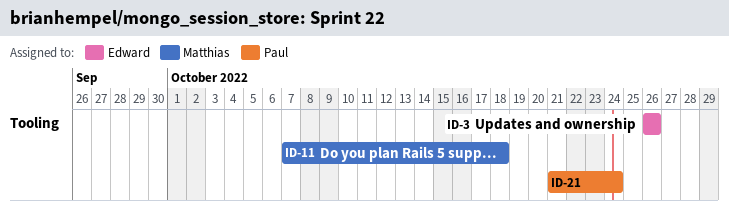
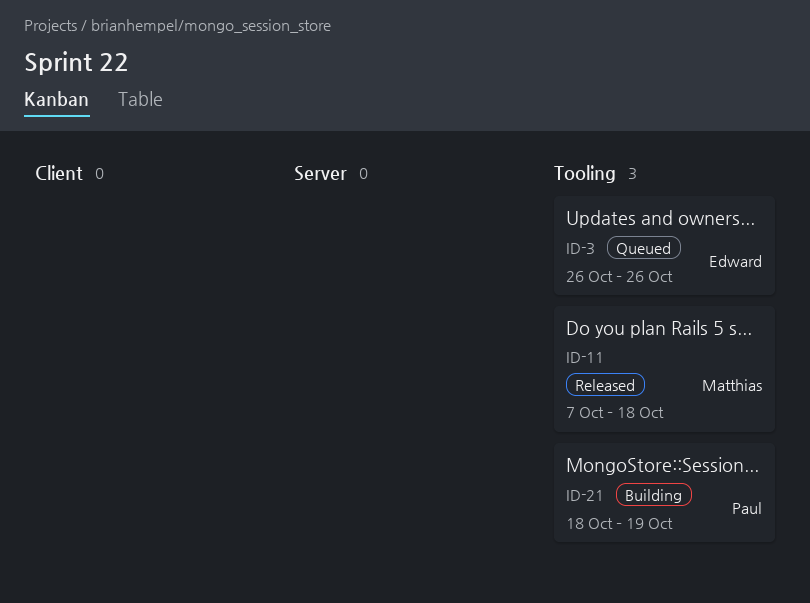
ID-21, start: Oct 21 -> Oct 18
ID-21, due: Oct 24 -> Oct 19

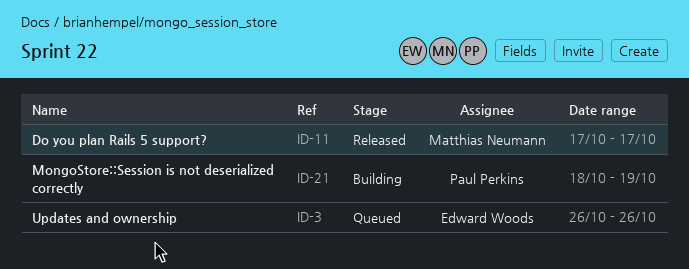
ID-11, start: Oct 7 -> Oct 17
ID-11, due: Oct 18 -> Oct 17

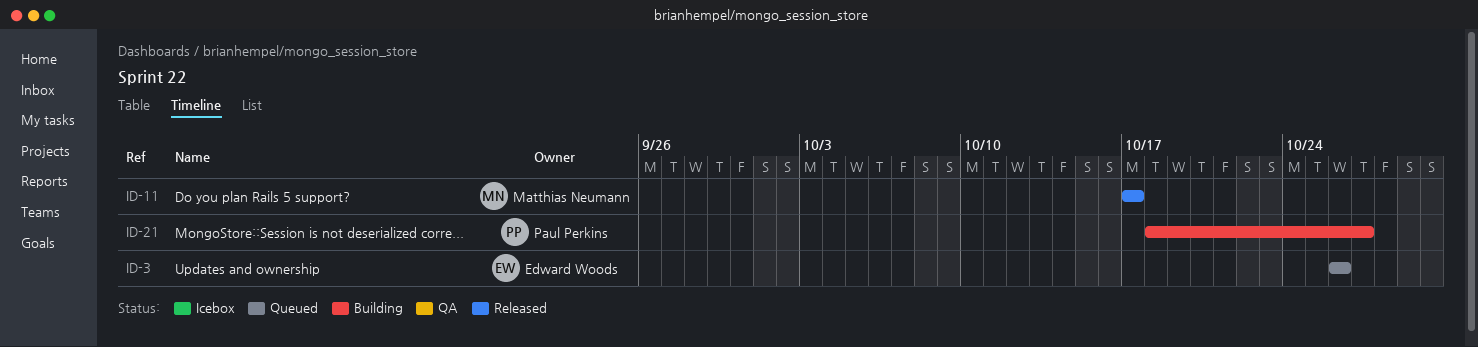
ID-21, due: Oct 19 -> Oct 27

